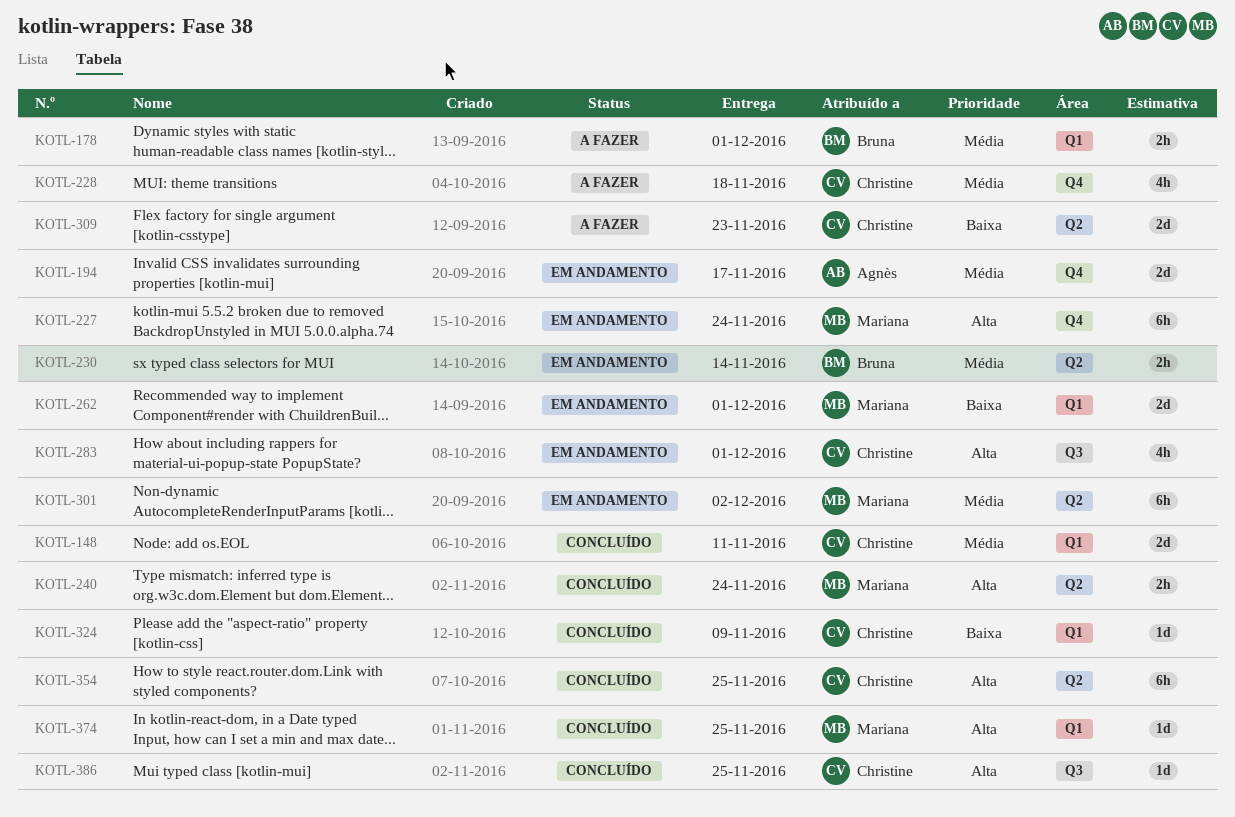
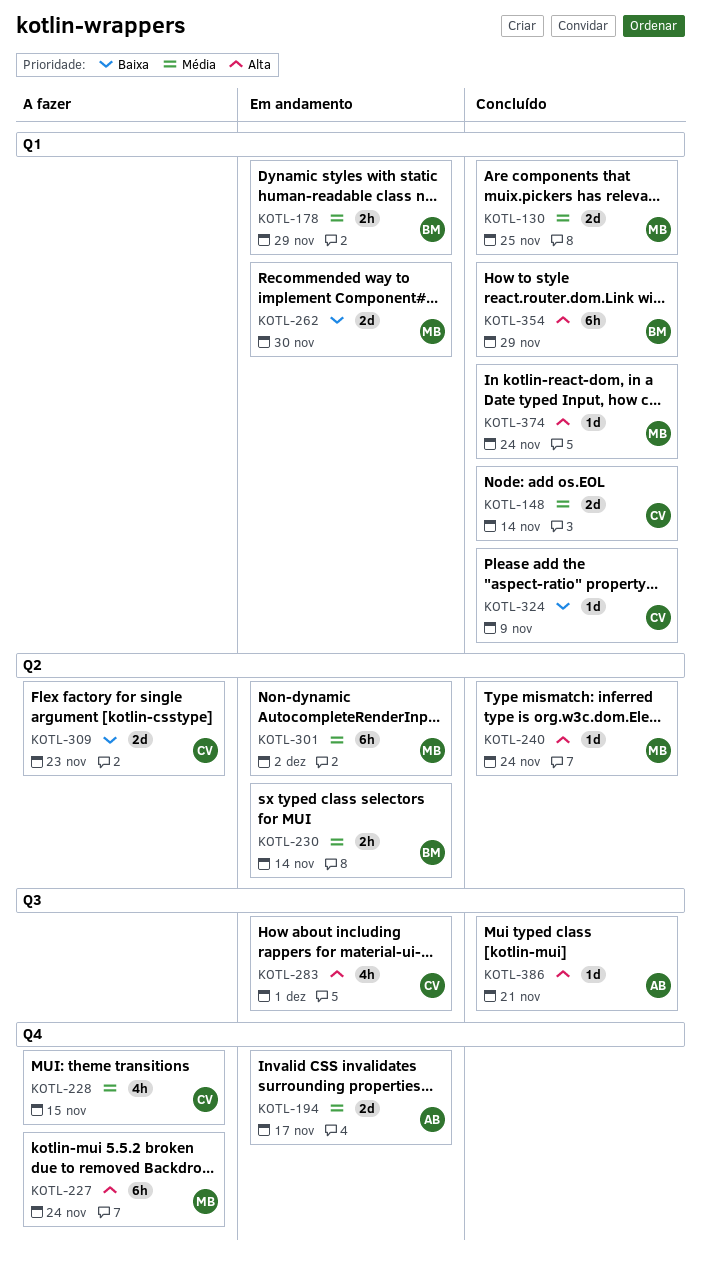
KOTL-130: none -> present
KOTL-148, due: Nov 11 -> Nov 14
KOTL-178, status: A fazer -> Em andamento
KOTL-178, due: Dec 1 -> Nov 29
KOTL-227, status: Em andamento -> A fazer
KOTL-228, due: Nov 18 -> Nov 15
KOTL-240, estimate: 2h -> 1d
KOTL-262, due: Dec 1 -> Nov 30
KOTL-354, owner: Christine -> Bruna
KOTL-354, label: Q2 -> Q1
KOTL-354, due: Nov 25 -> Nov 29
KOTL-374, due: Nov 25 -> Nov 24
KOTL-386, owner: Christine -> Agnès
KOTL-386, due: Nov 25 -> Nov 21

